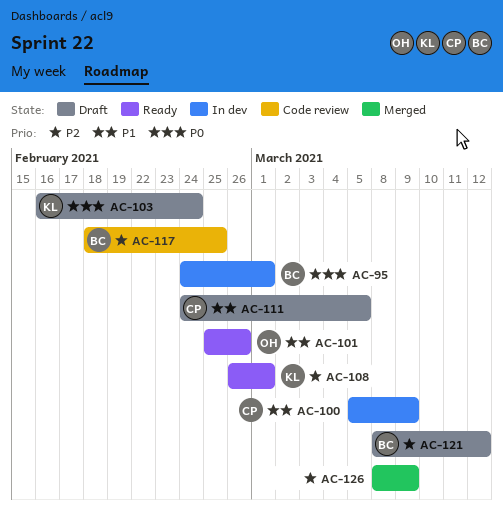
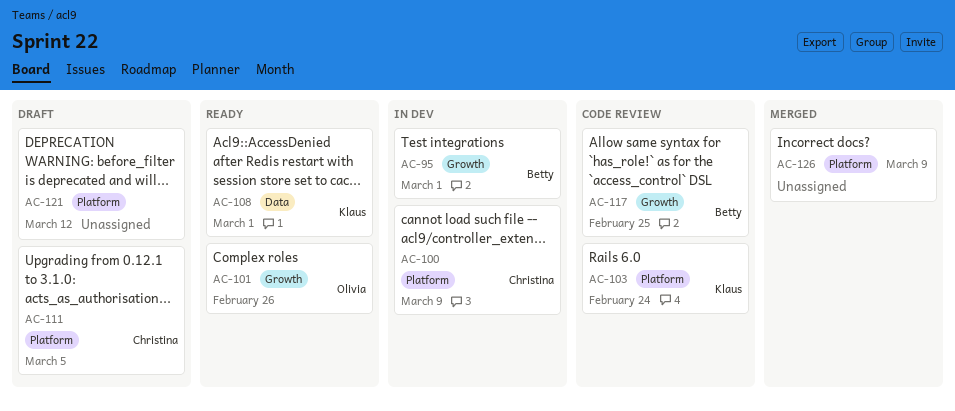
AC-103, status: Draft -> Code review
AC-121, owner: Betty -> none

